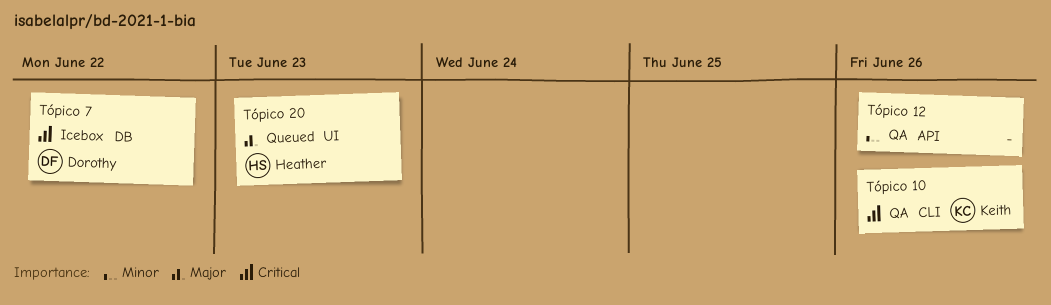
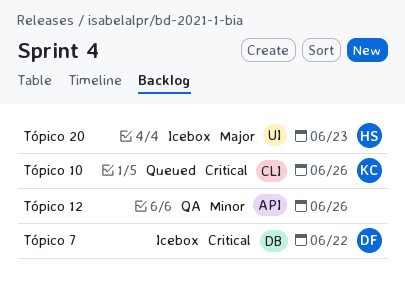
Tópico 10, status: QA -> Queued
Tópico 20, status: Queued -> Icebox

